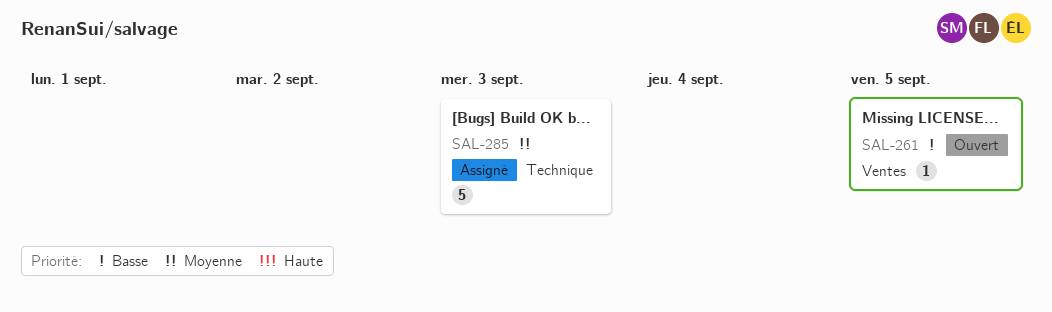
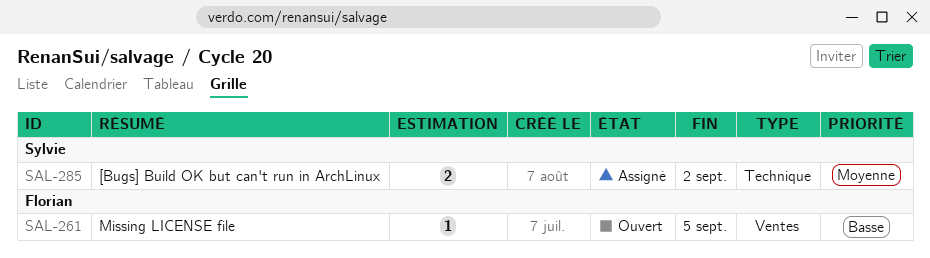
SAL-285, estimate: 5 -> 2
SAL-285, due: Sep 3 -> Sep 2

